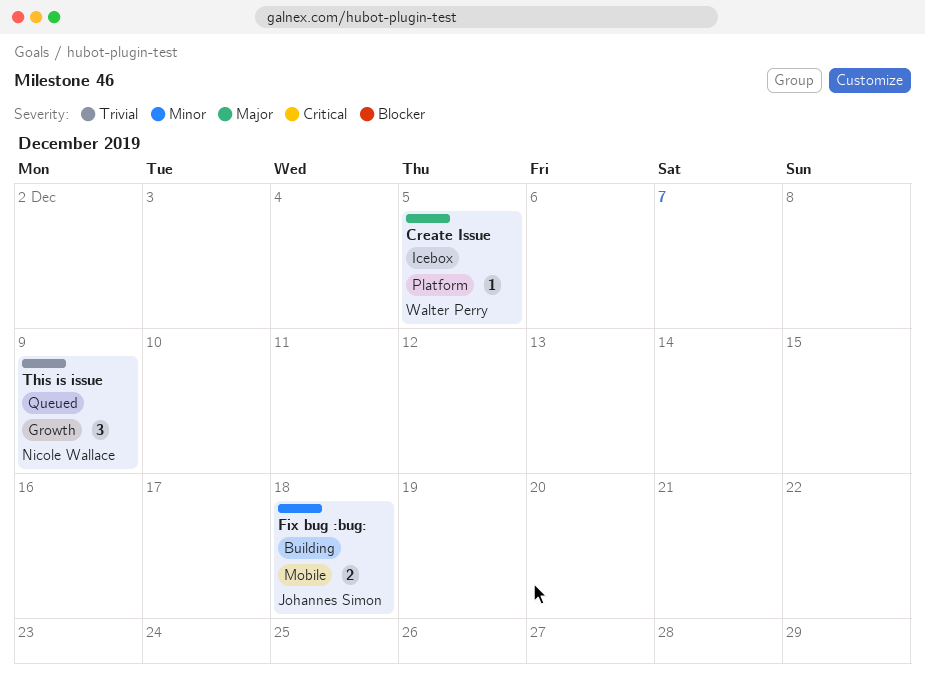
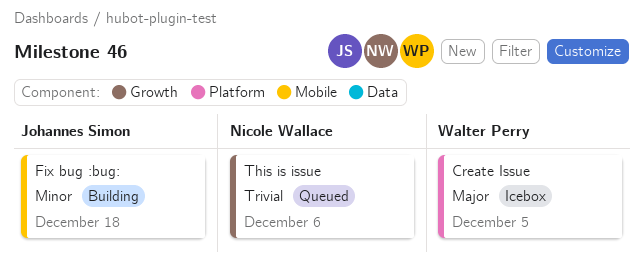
This is issue, due: Dec 9 -> Dec 6

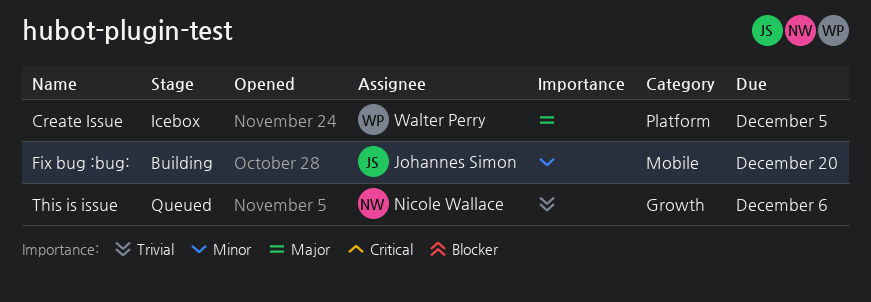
Fix bug :bug:, due: Dec 18 -> Dec 20

